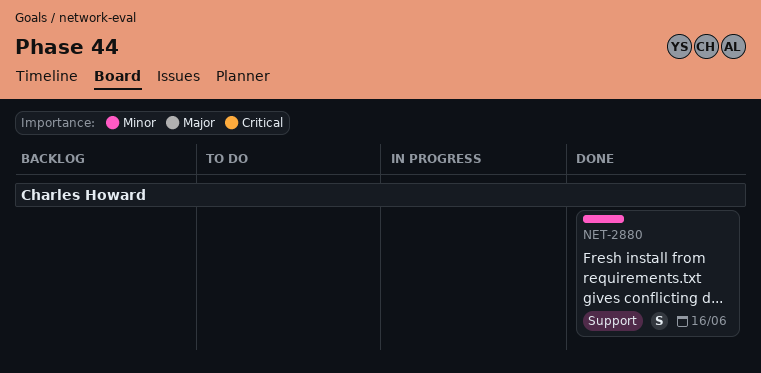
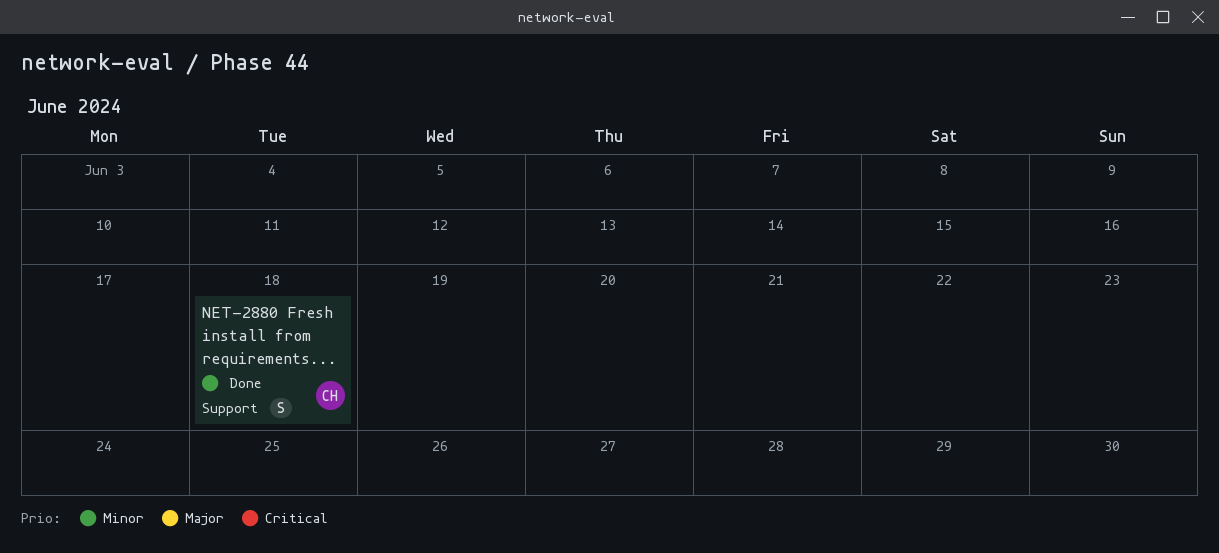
NET-2880, due: Jun 16 -> Jun 18

